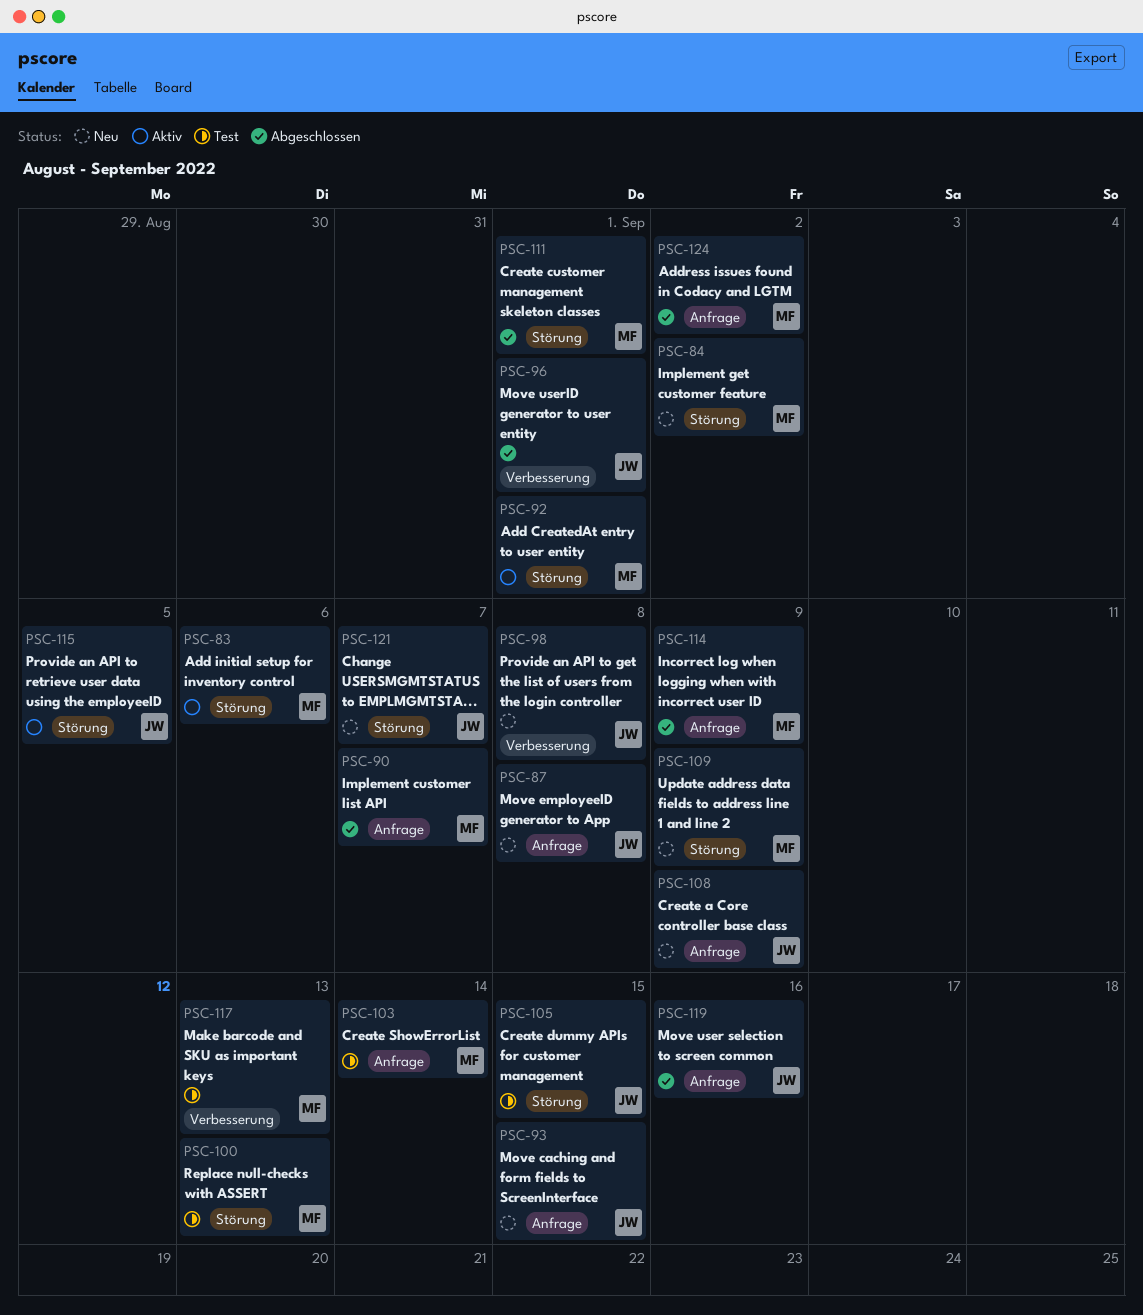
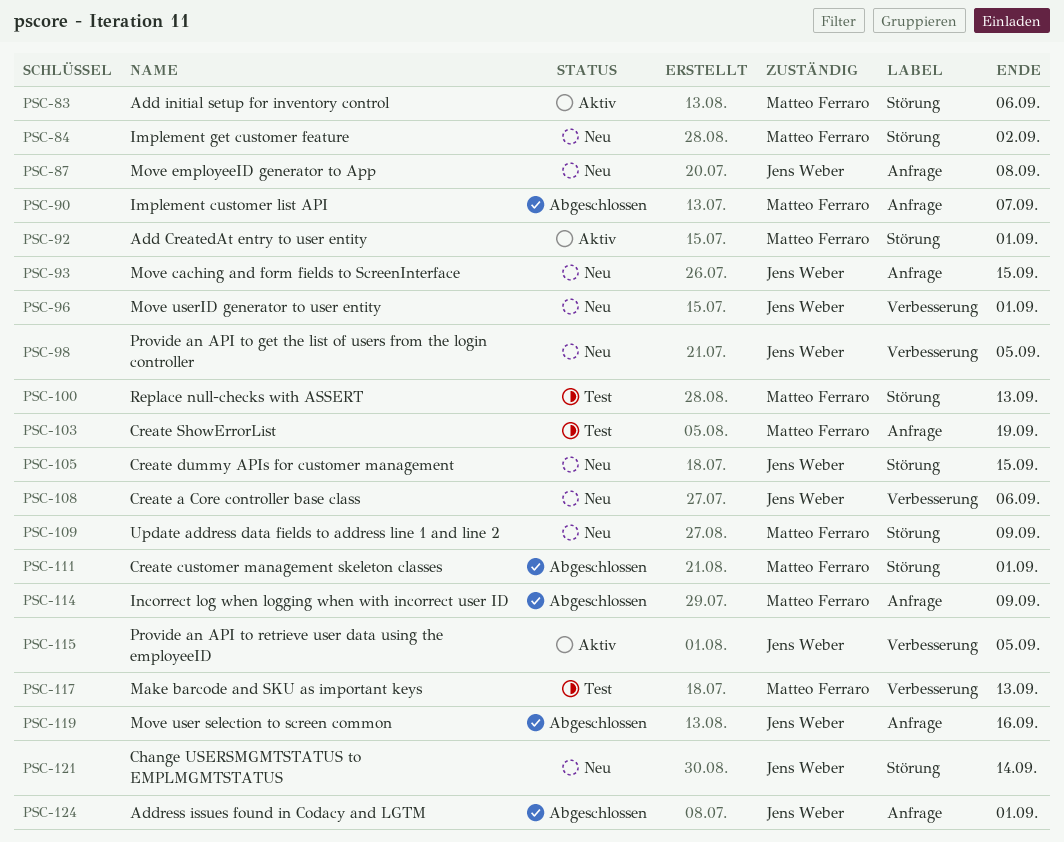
PSC-96, status: Abgeschlossen -> Neu
PSC-98, due: Sep 8 -> Sep 5
PSC-103, due: Sep 14 -> Sep 19
PSC-105, status: Test -> Neu
PSC-108, label: Anfrage -> Verbesserung
PSC-108, due: Sep 9 -> Sep 6
PSC-115, label: Störung -> Verbesserung
PSC-121, due: Sep 7 -> Sep 14
PSC-124, owner: Matteo Ferraro -> Jens Weber
PSC-124, due: Sep 2 -> Sep 1

